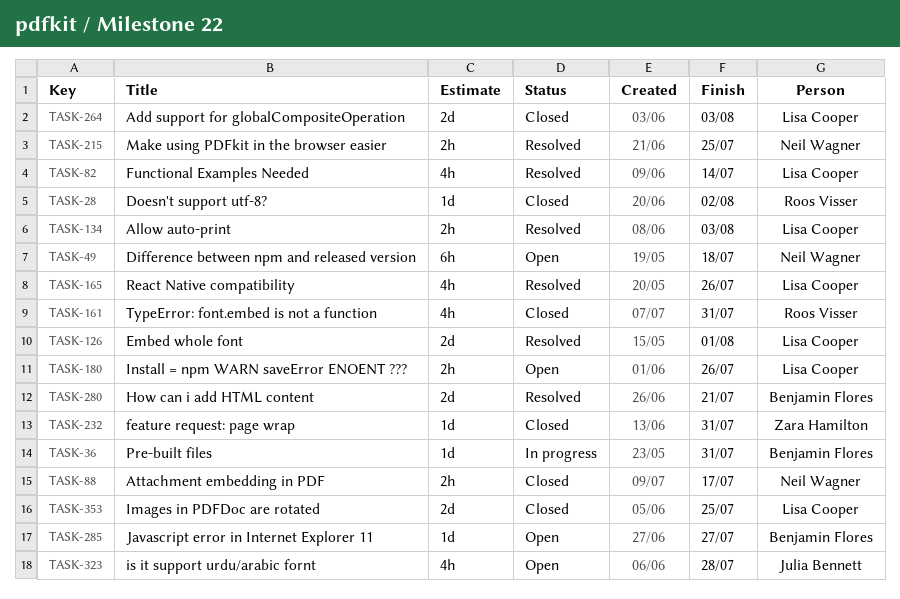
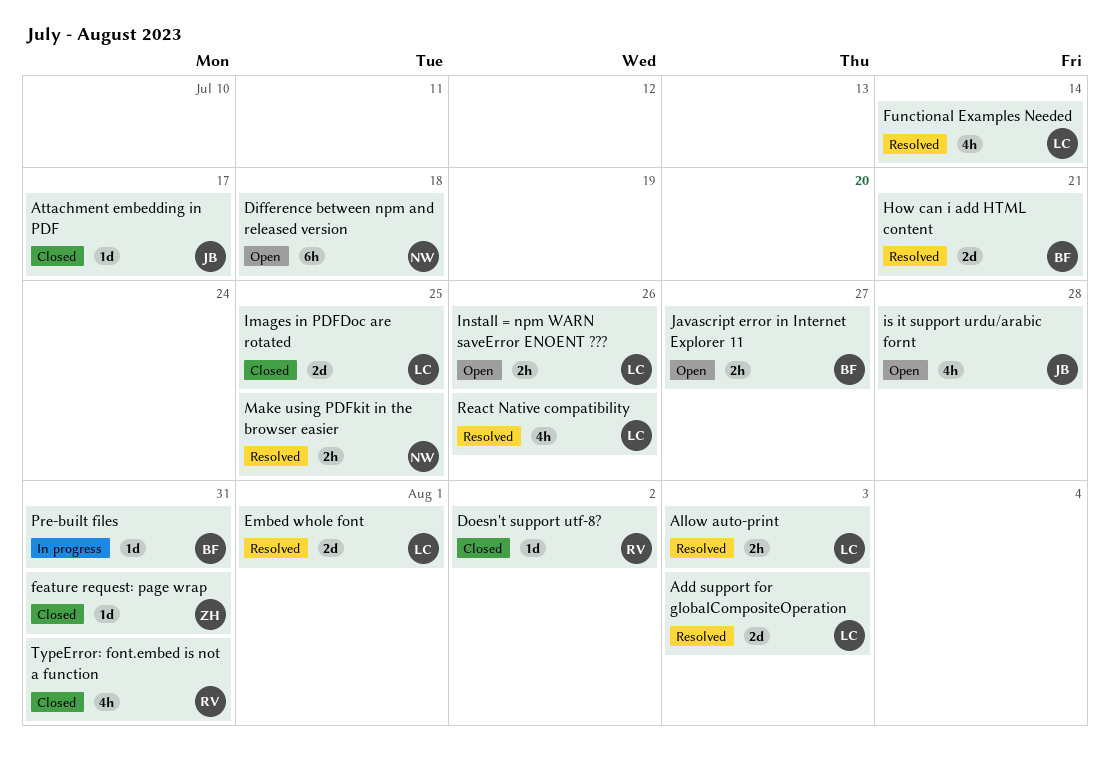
Add support for globalCompositeOperation, status: Closed -> Resolved
Attachment embedding in PDF, owner: Neil Wagner -> Julia Bennett
Attachment embedding in PDF, estimate: 2h -> 1d
Javascript error in Internet Explorer 11, estimate: 1d -> 2h

